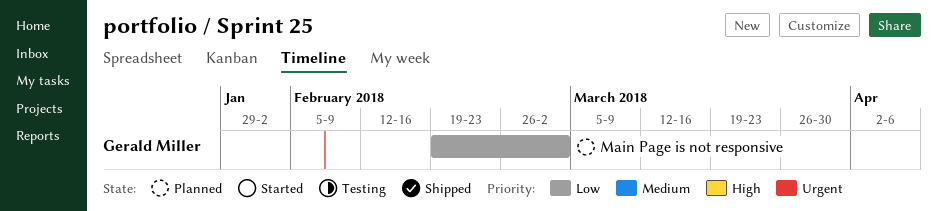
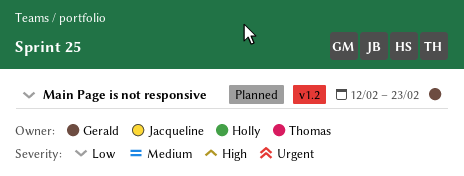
Main Page is not responsive, start: Feb 19 -> Feb 12
Main Page is not responsive, due: Mar 2 -> Feb 23

